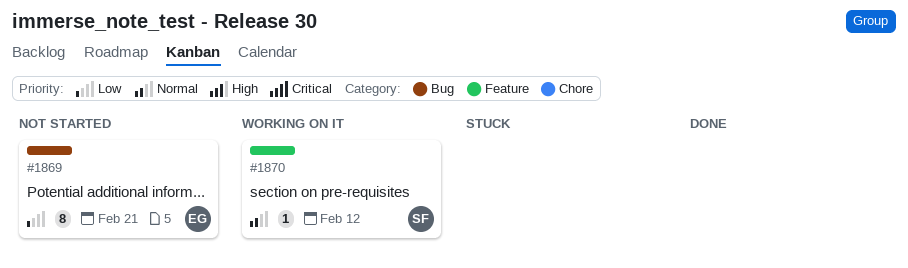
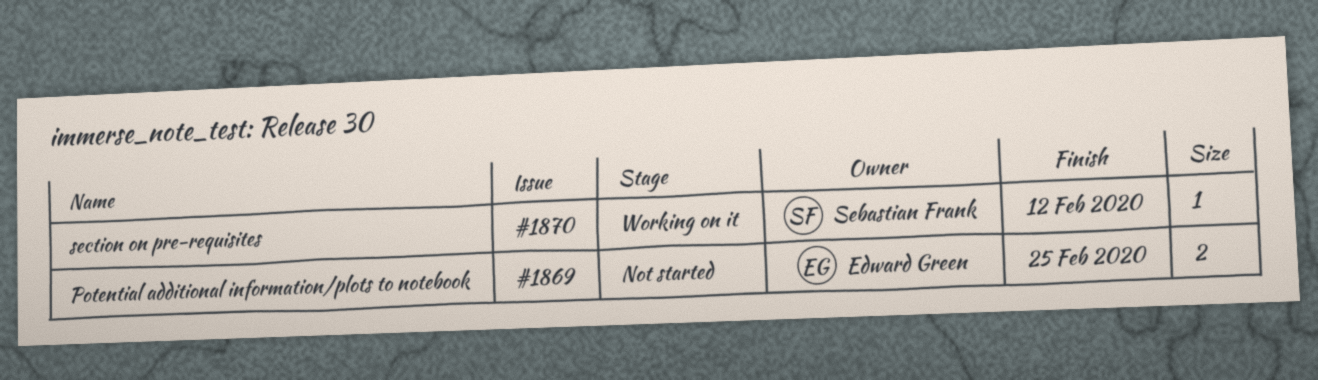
#1869, estimate: 8 -> 2
#1869, due: Feb 21 -> Feb 25

